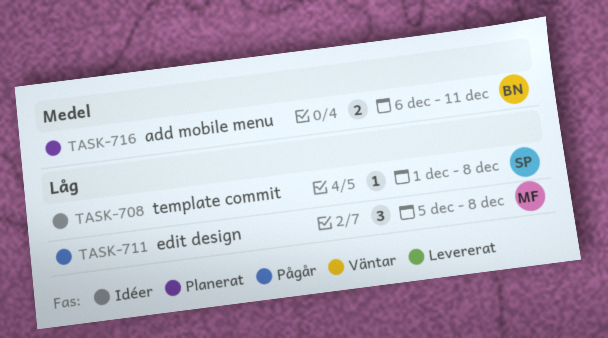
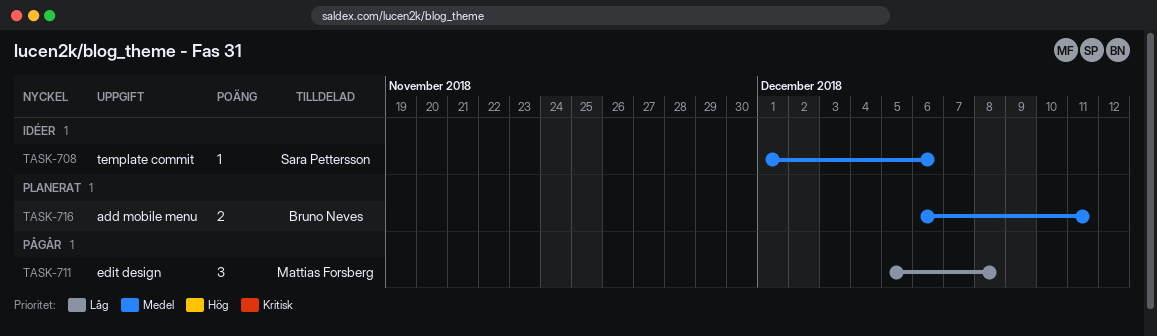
TASK-708, priority: Låg -> Medel
TASK-708, due: Dec 8 -> Dec 6

